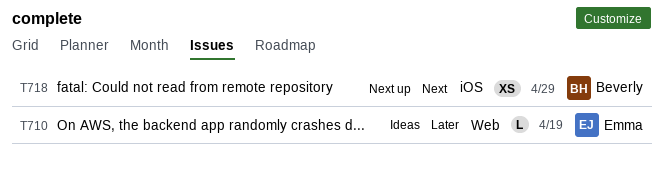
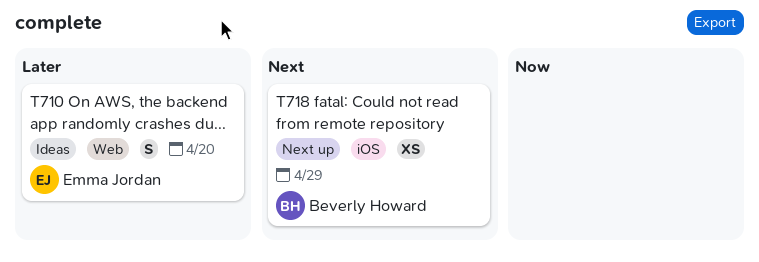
T710, estimate: L -> S
T710, due: Apr 19 -> Apr 20

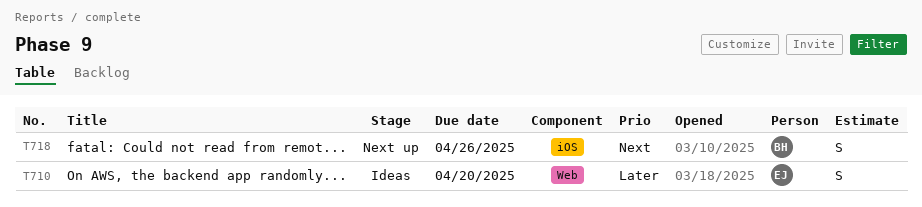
T718, estimate: XS -> S
T718, due: Apr 29 -> Apr 26

